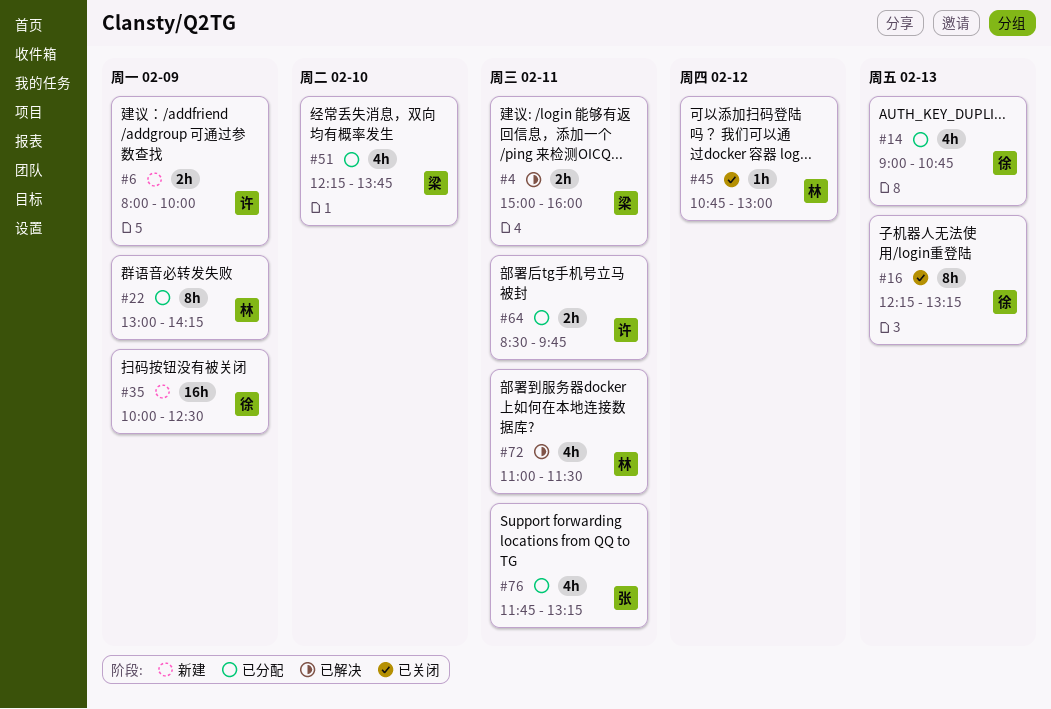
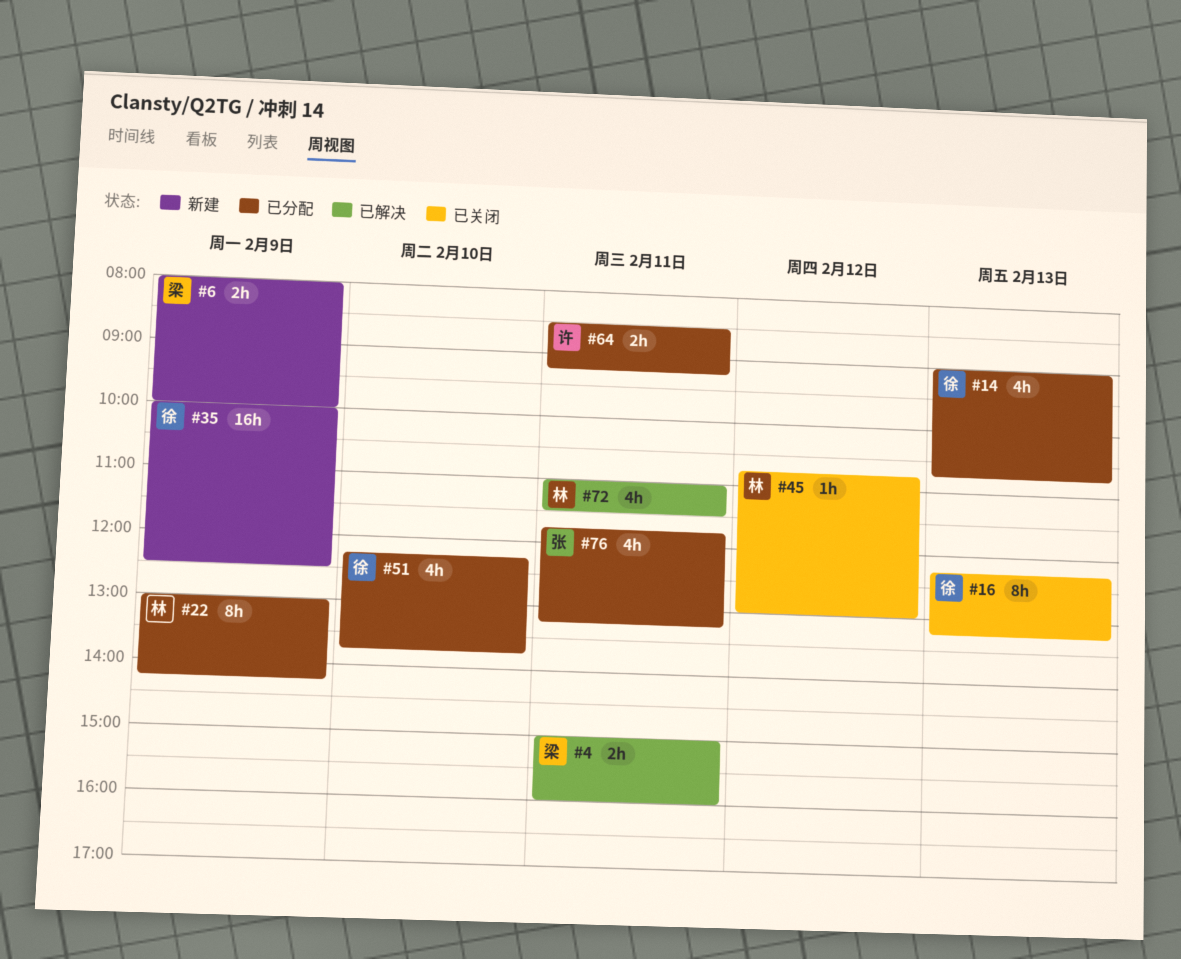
#6, owner: 许 -> 梁
#51, owner: 梁 -> 徐
#64, ends: 09:45 -> 09:15

